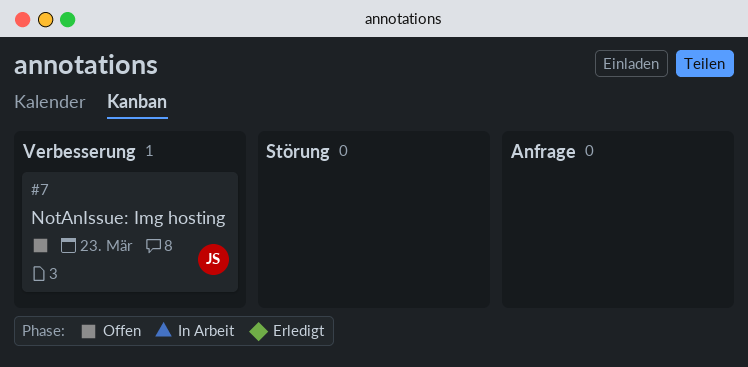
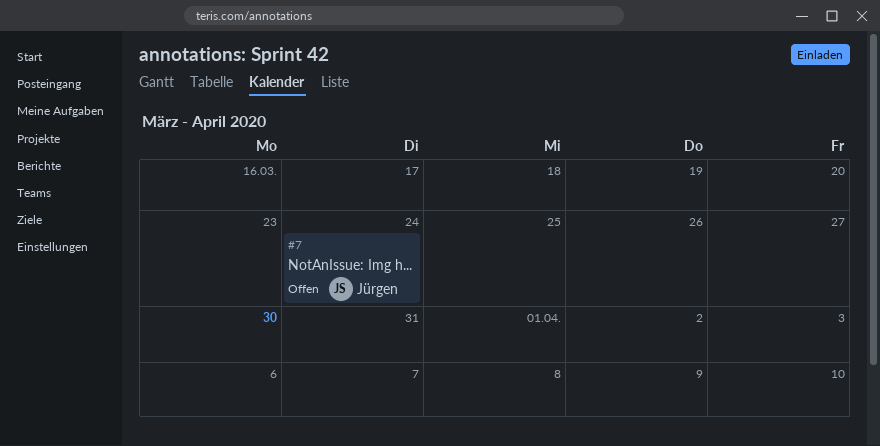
#7, due: Mar 23 -> Mar 24

